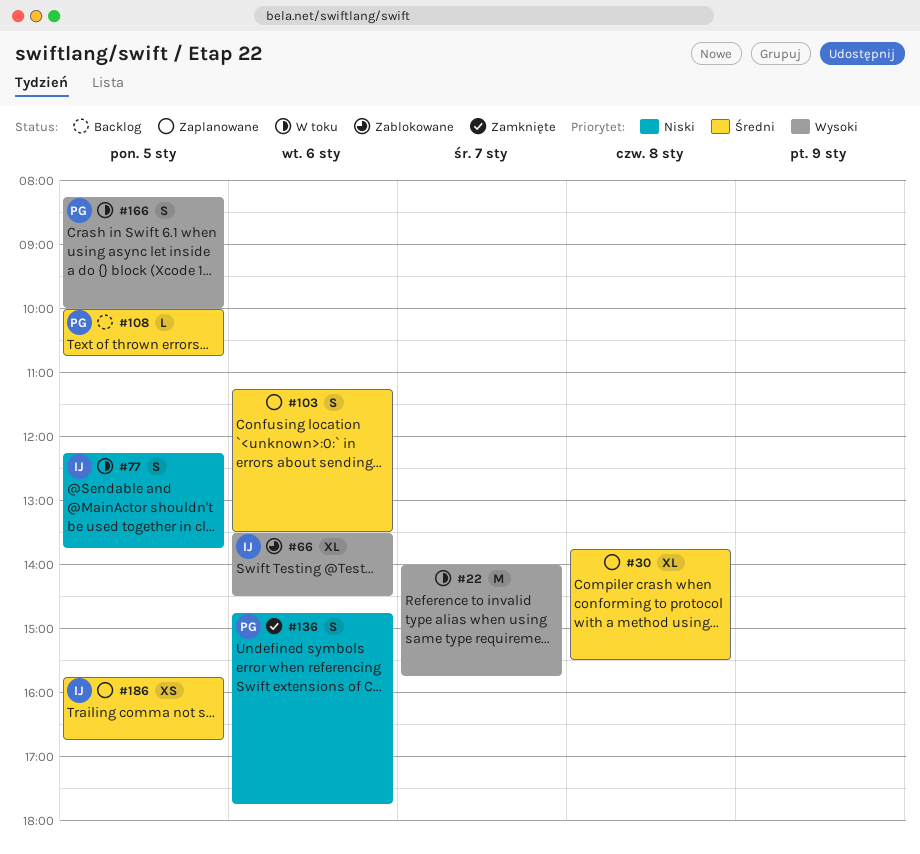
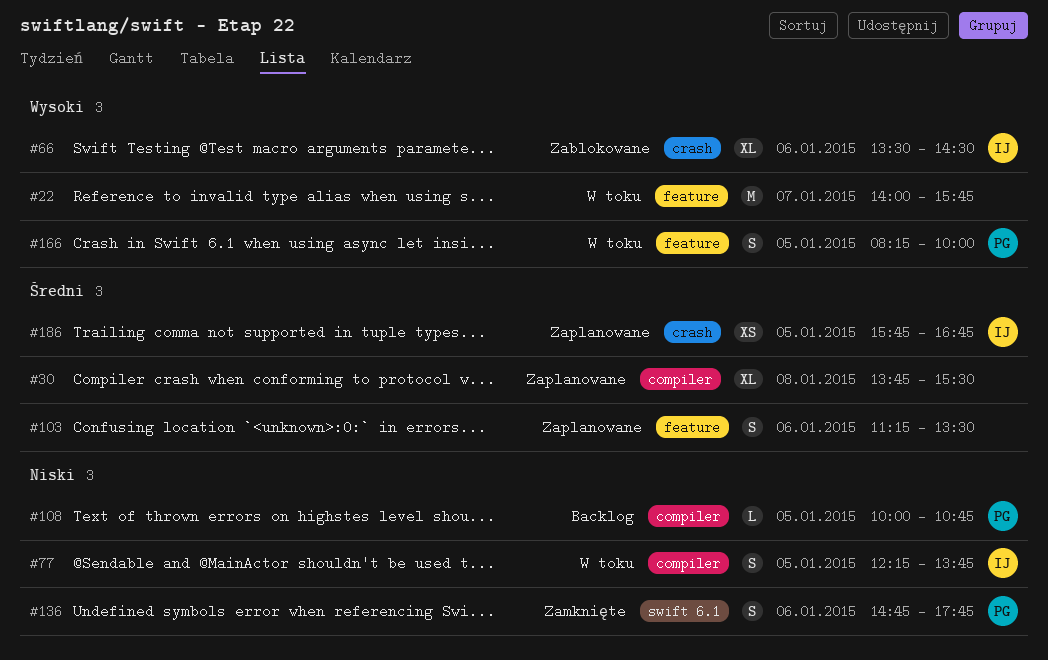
#108, priority: Średni -> Niski

